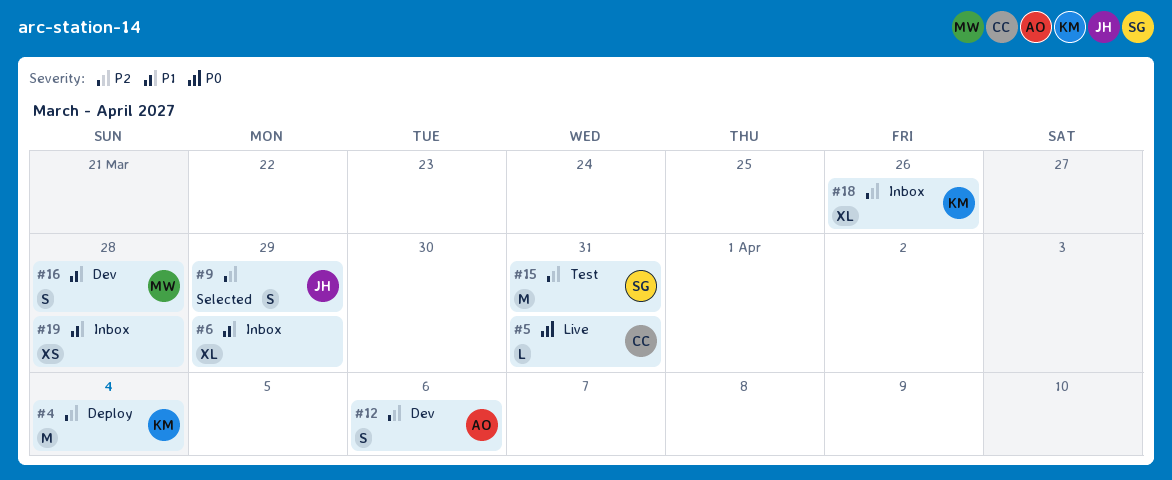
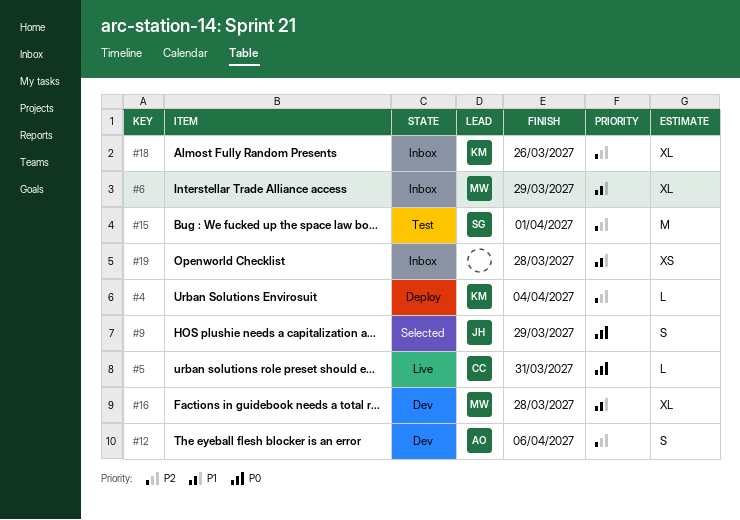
#4, estimate: M -> L
#6, owner: none -> MW
#9, priority: P2 -> P0
#15, due: Mar 31 -> Apr 1
#16, estimate: S -> XL

